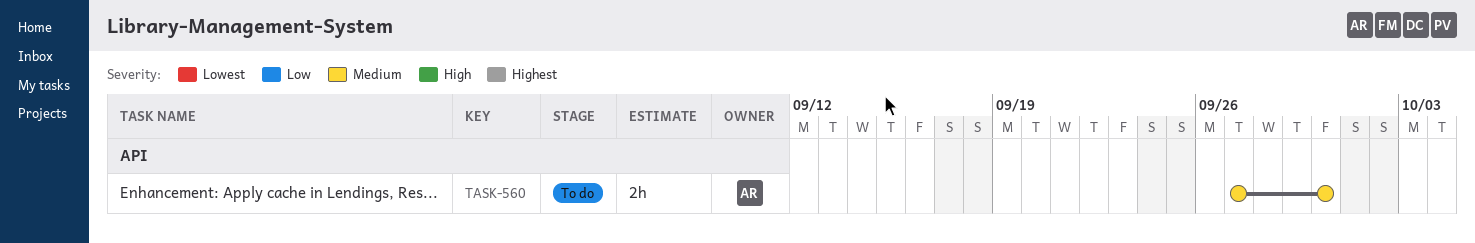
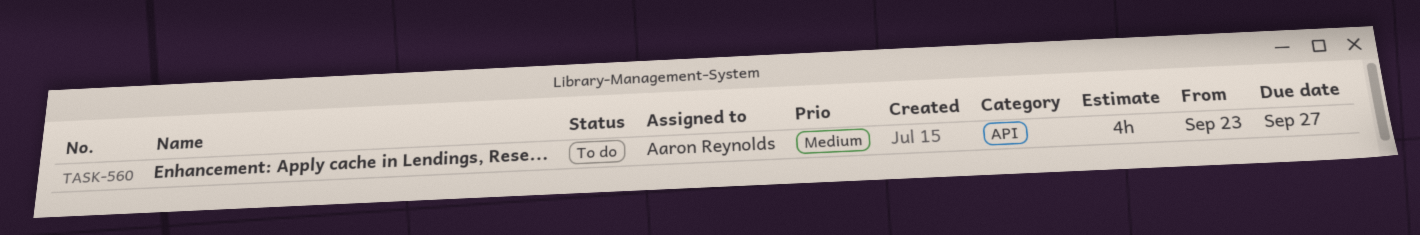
TASK-560, estimate: 2h -> 4h
TASK-560, start: Sep 27 -> Sep 23
TASK-560, due: Sep 30 -> Sep 27

